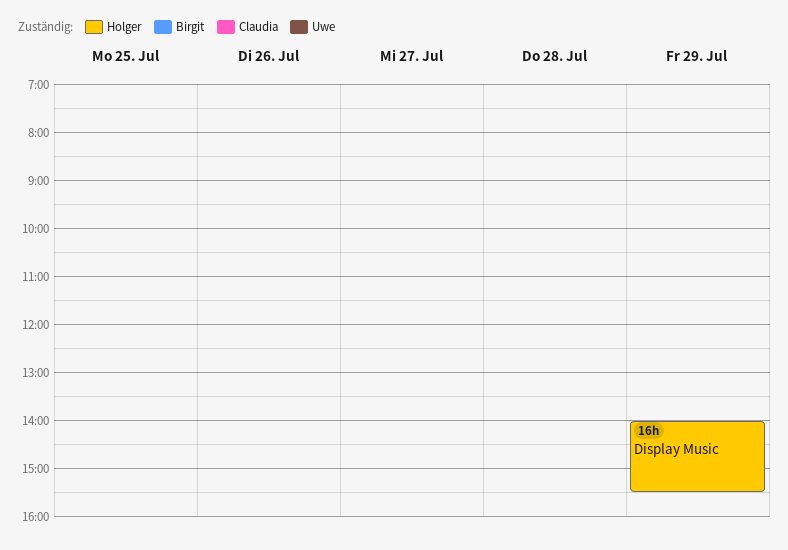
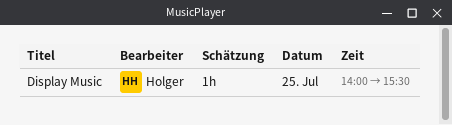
Display Music, estimate: 16h -> 1h
Display Music, day: Jul 29 -> Jul 25

